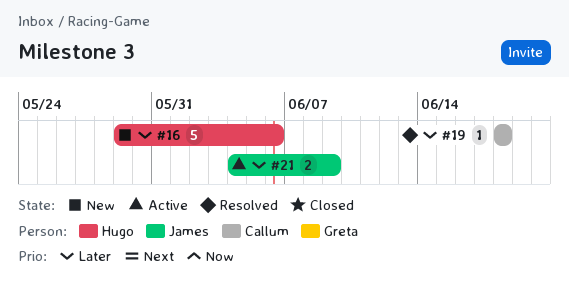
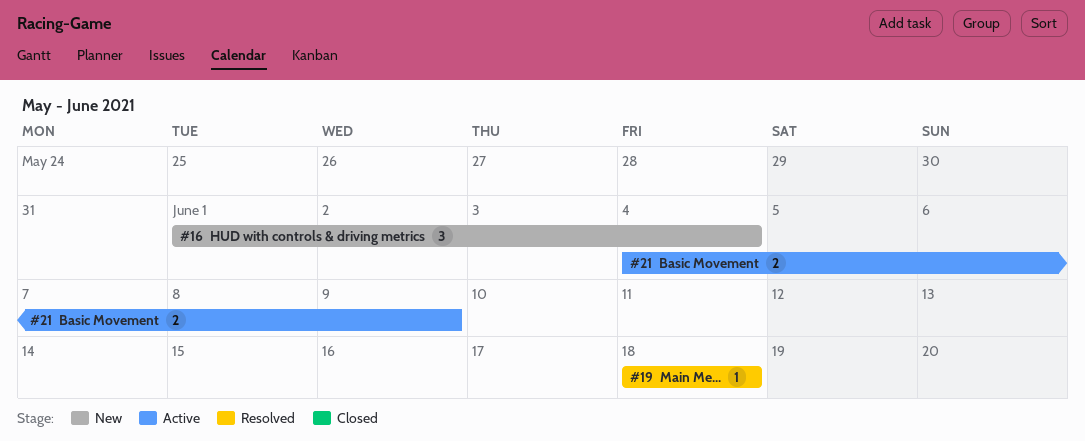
#16, estimate: 5 -> 3
#16, start: May 29 -> Jun 1
#16, due: Jun 6 -> Jun 4

